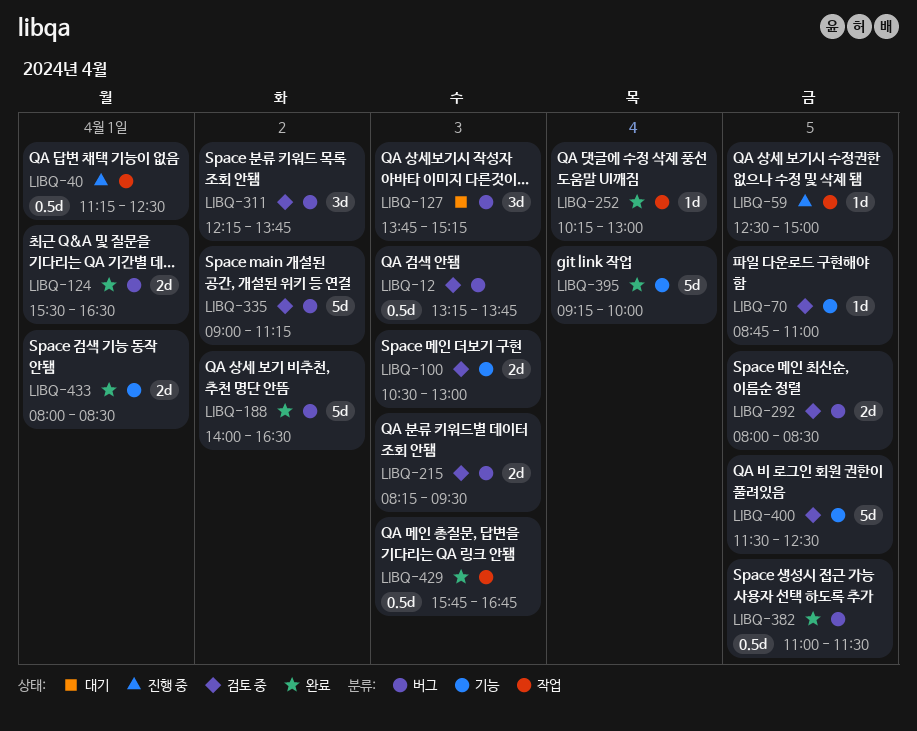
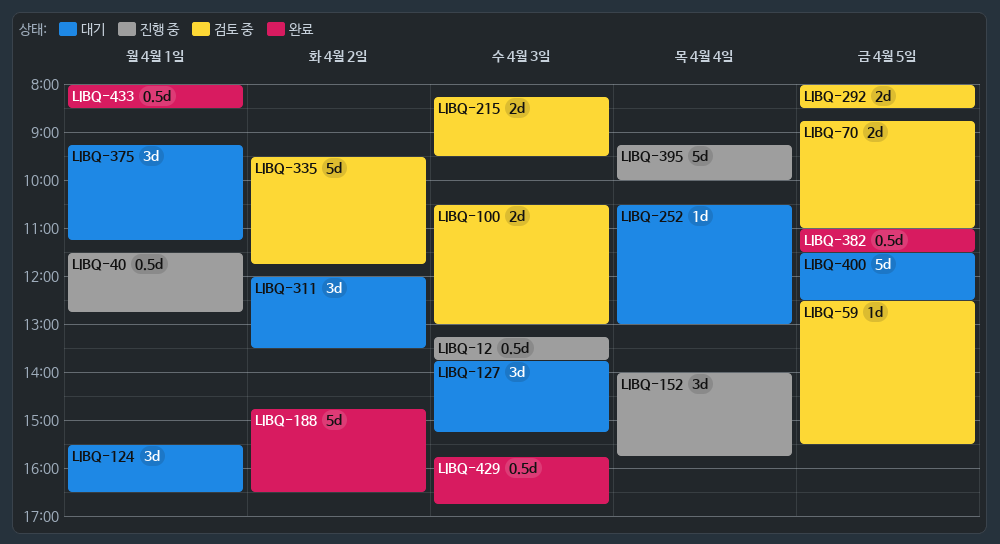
LIBQ-12, status: 검토 중 -> 진행 중
LIBQ-40, begins: 11:15 -> 11:30
LIBQ-40, ends: 12:30 -> 12:45
LIBQ-59, status: 진행 중 -> 검토 중
LIBQ-59, ends: 15:00 -> 15:30
LIBQ-70, estimate: 1d -> 2d
LIBQ-124, status: 완료 -> 대기
LIBQ-124, estimate: 2d -> 3d
LIBQ-152: none -> present
LIBQ-188, begins: 14:00 -> 14:45
LIBQ-252, status: 완료 -> 대기
LIBQ-252, begins: 10:15 -> 10:30
LIBQ-311, status: 검토 중 -> 대기
LIBQ-311, begins: 12:15 -> 12:00
LIBQ-311, ends: 13:45 -> 13:30
LIBQ-335, begins: 09:00 -> 09:30
LIBQ-335, ends: 11:15 -> 11:45
LIBQ-375: none -> present
LIBQ-395, status: 완료 -> 진행 중
LIBQ-400, status: 검토 중 -> 대기
LIBQ-433, estimate: 2d -> 0.5d

